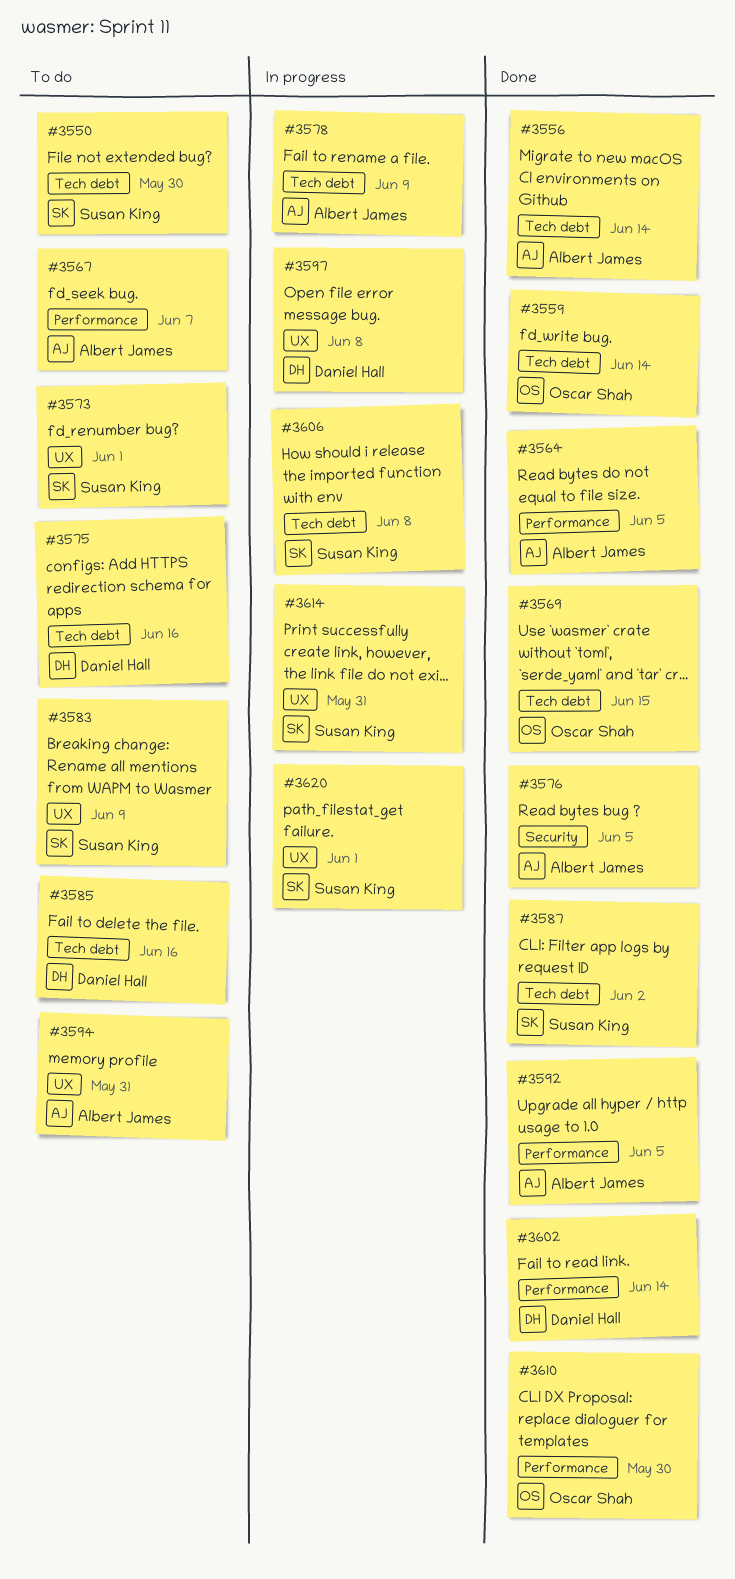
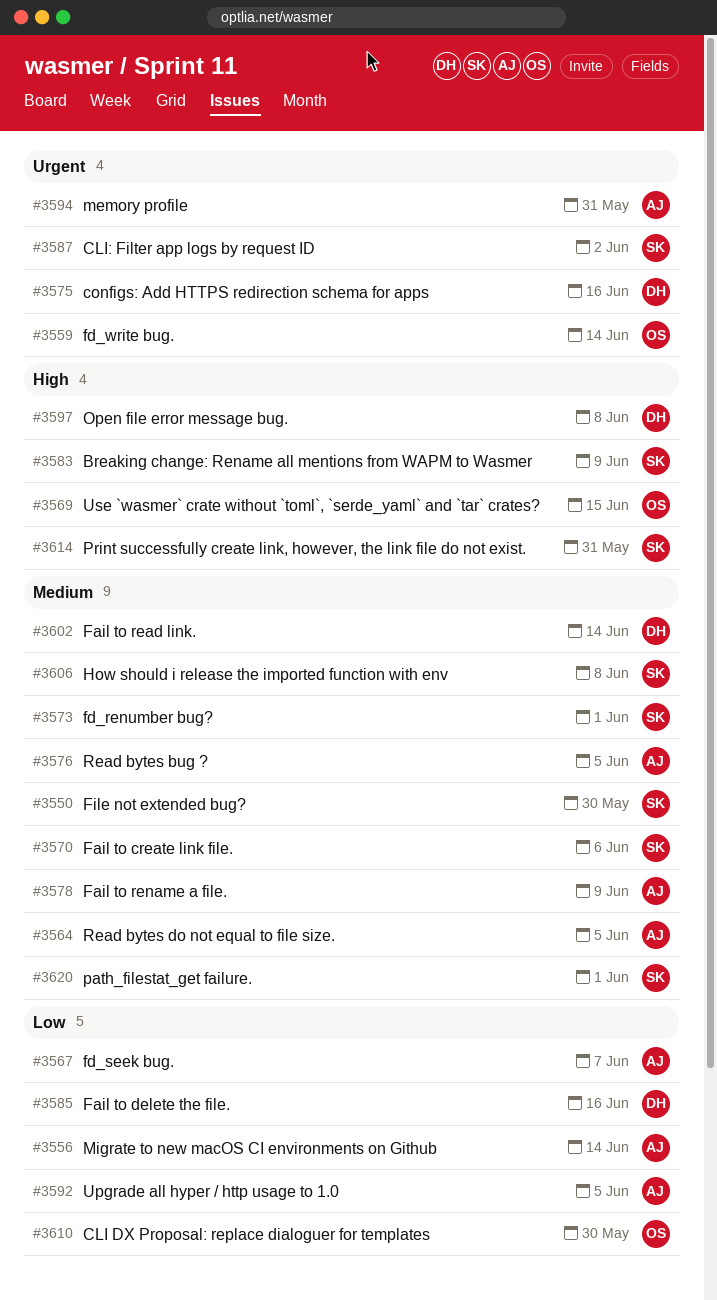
#3570: none -> present

